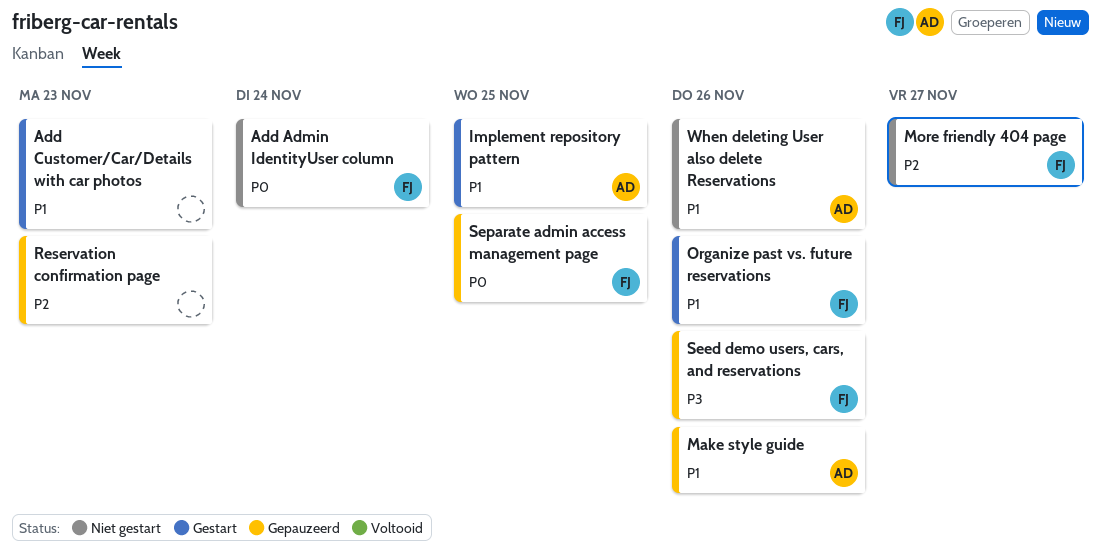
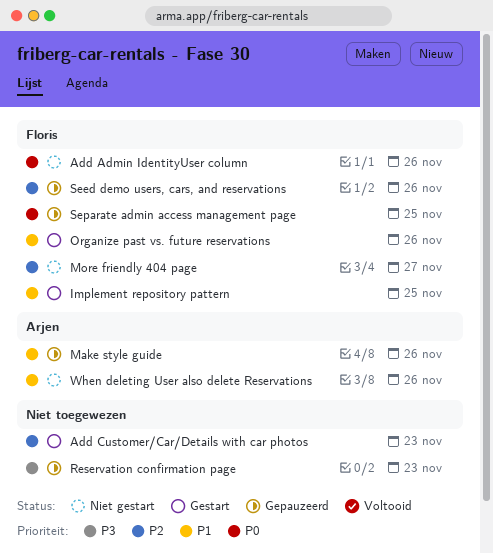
Add Admin IdentityUser column, due: Nov 24 -> Nov 26
Add Customer/Car/Details with car photos, priority: P1 -> P2
Implement repository pattern, owner: Arjen -> Floris
Reservation confirmation page, priority: P2 -> P3
Seed demo users, cars, and reservations, priority: P3 -> P2

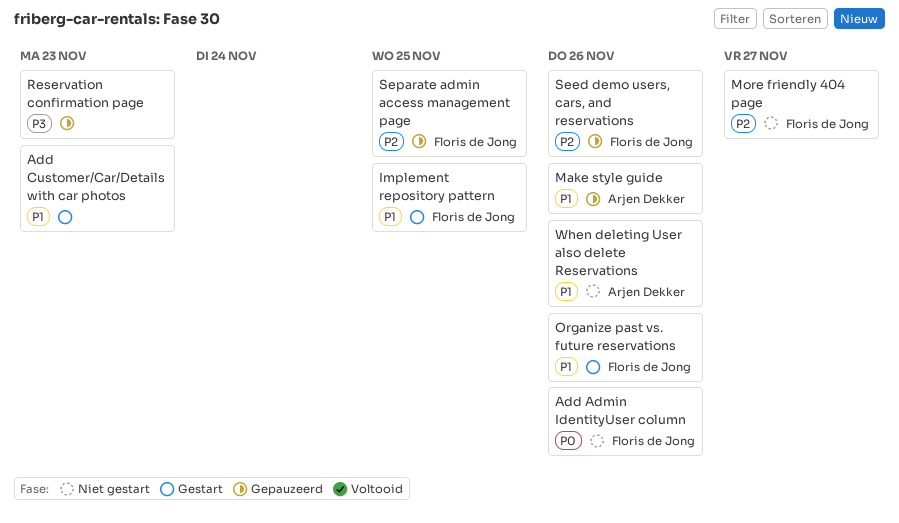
Add Customer/Car/Details with car photos, priority: P2 -> P1
Separate admin access management page, priority: P0 -> P2

